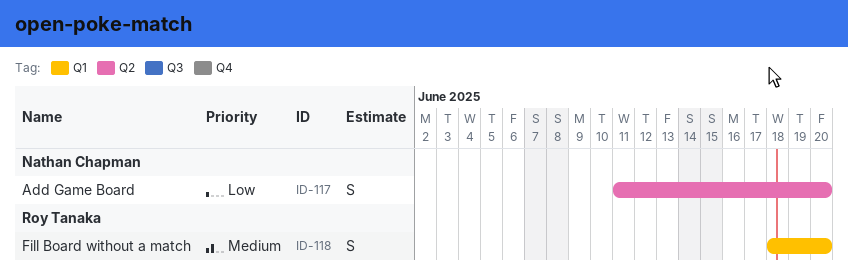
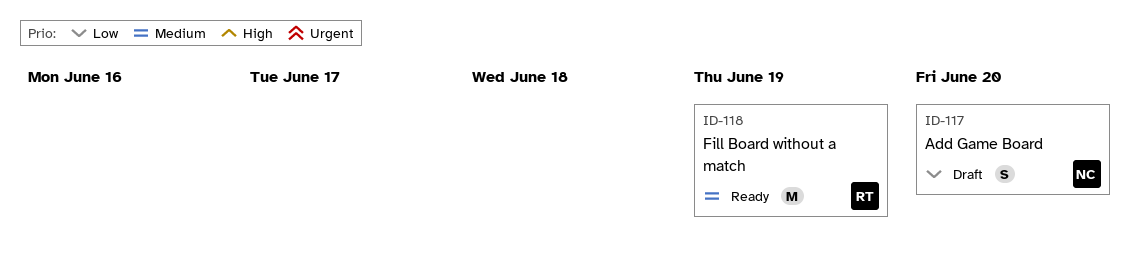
ID-118, estimate: S -> M
ID-118, due: Jun 20 -> Jun 19

